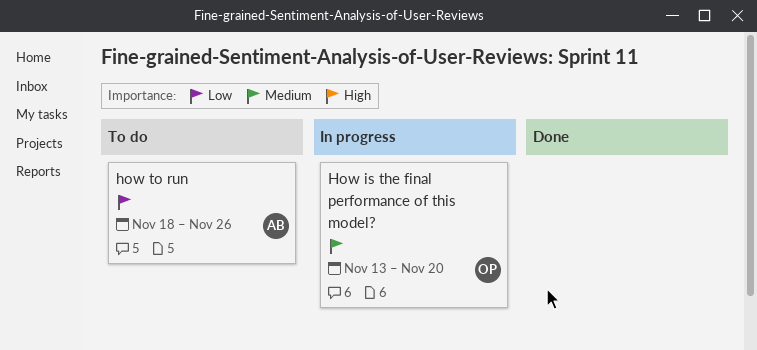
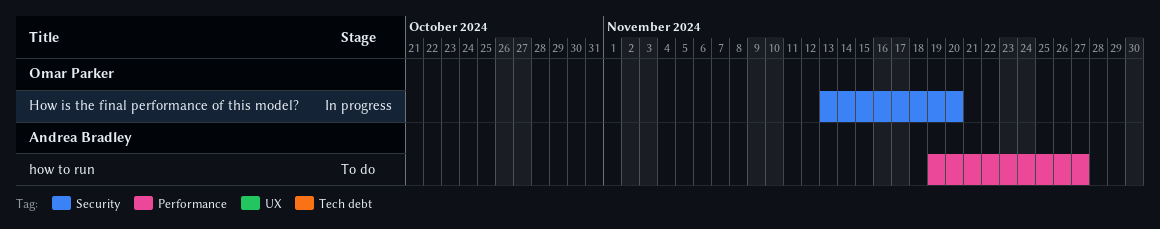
how to run, start: Nov 18 -> Nov 19
how to run, due: Nov 26 -> Nov 27

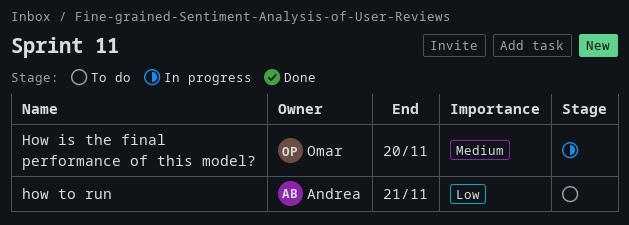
how to run, due: Nov 27 -> Nov 21

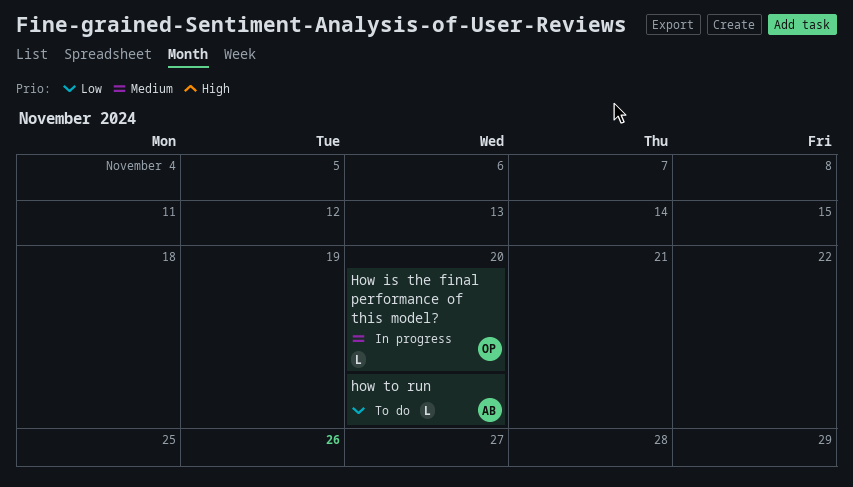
how to run, due: Nov 21 -> Nov 20

